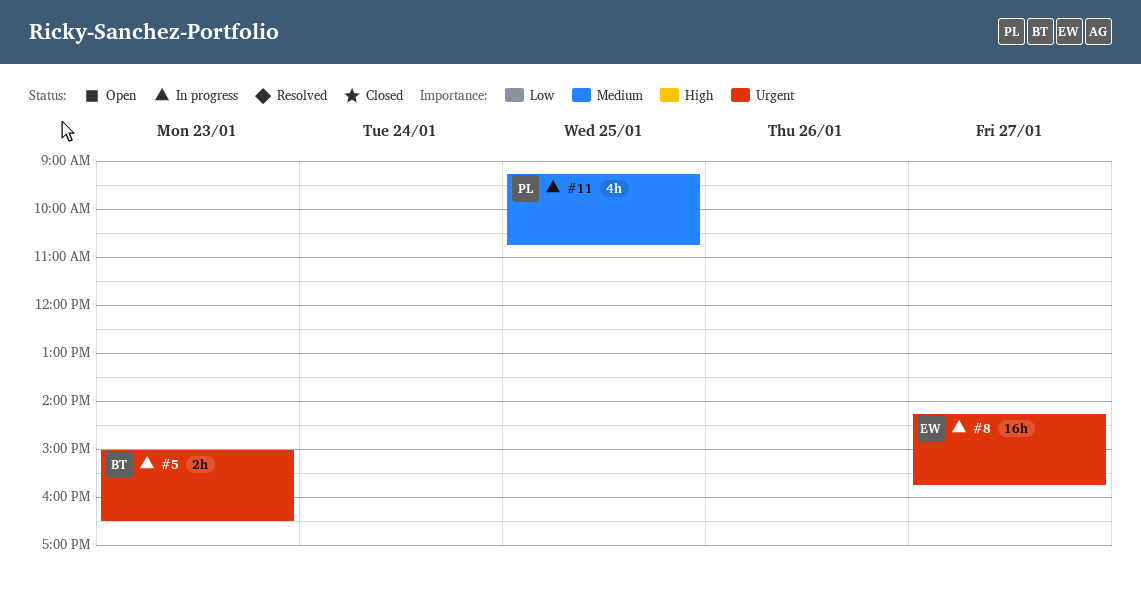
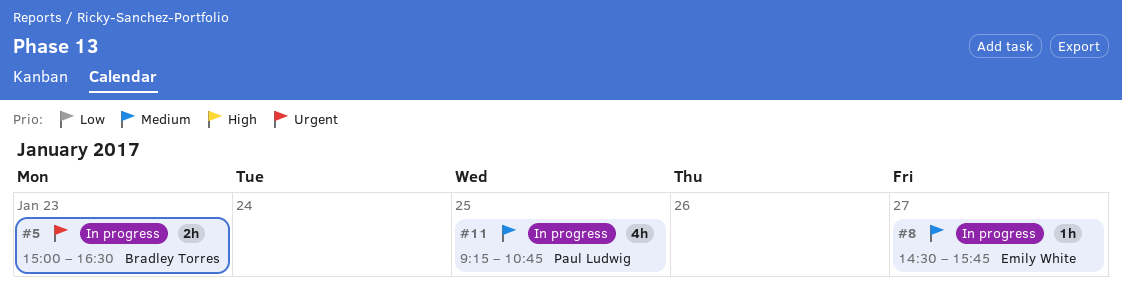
#8, priority: Urgent -> Medium
#8, estimate: 16h -> 1h
#8, begins: 14:15 -> 14:30

